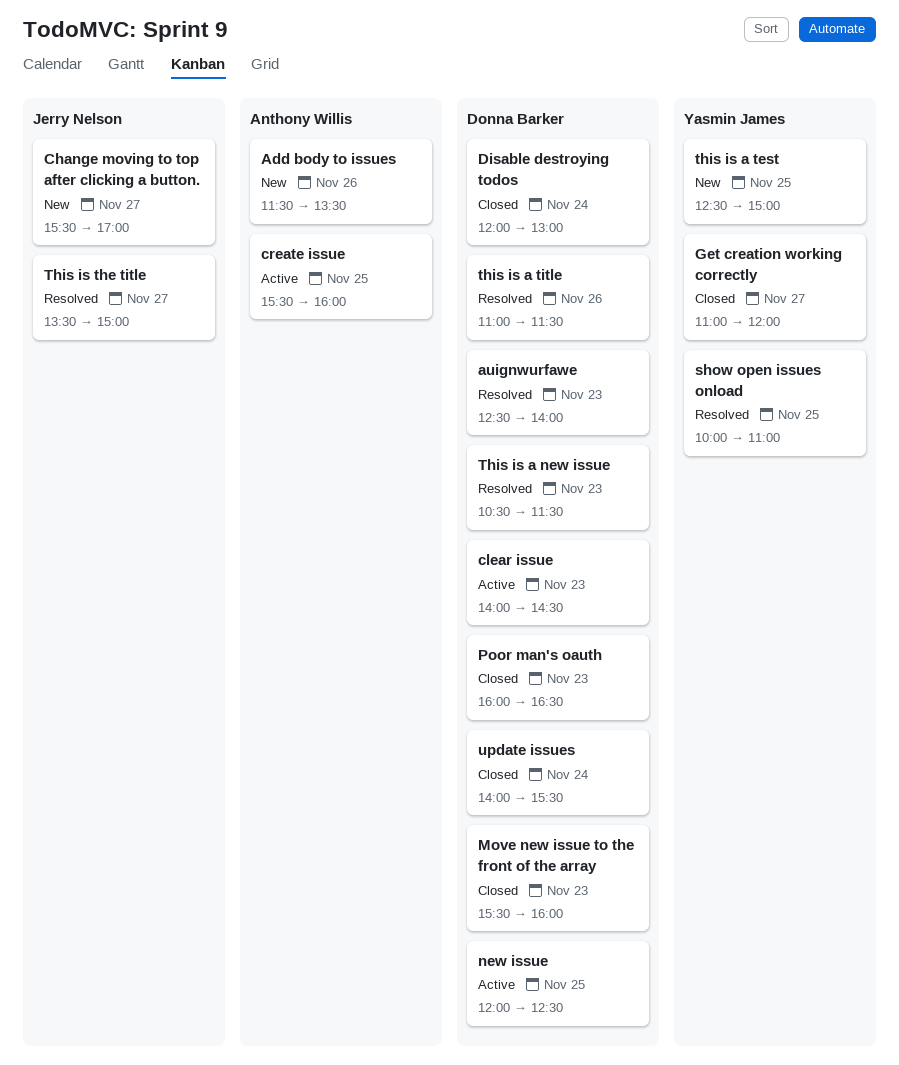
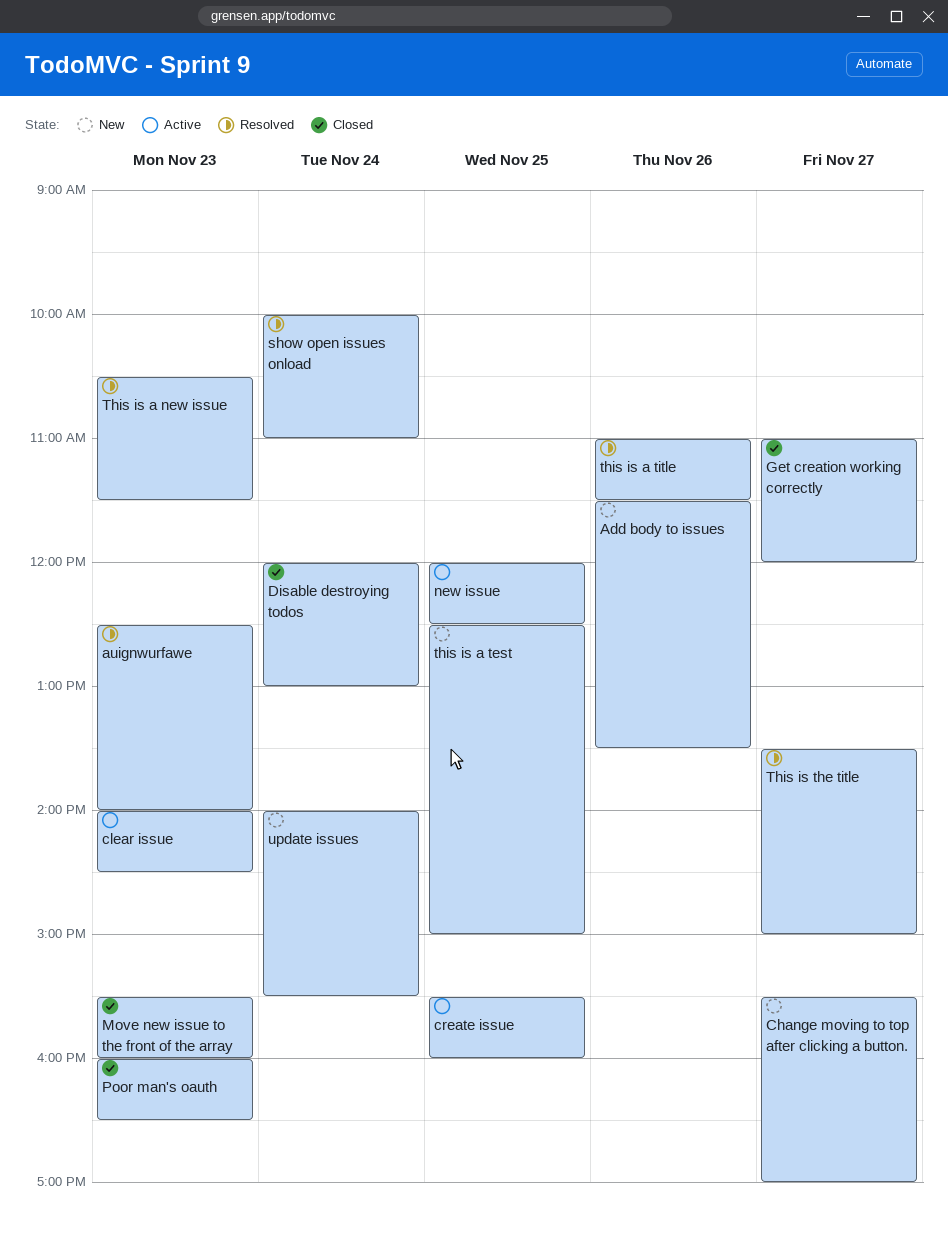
show open issues onload, day: Nov 25 -> Nov 24
update issues, status: Closed -> New

